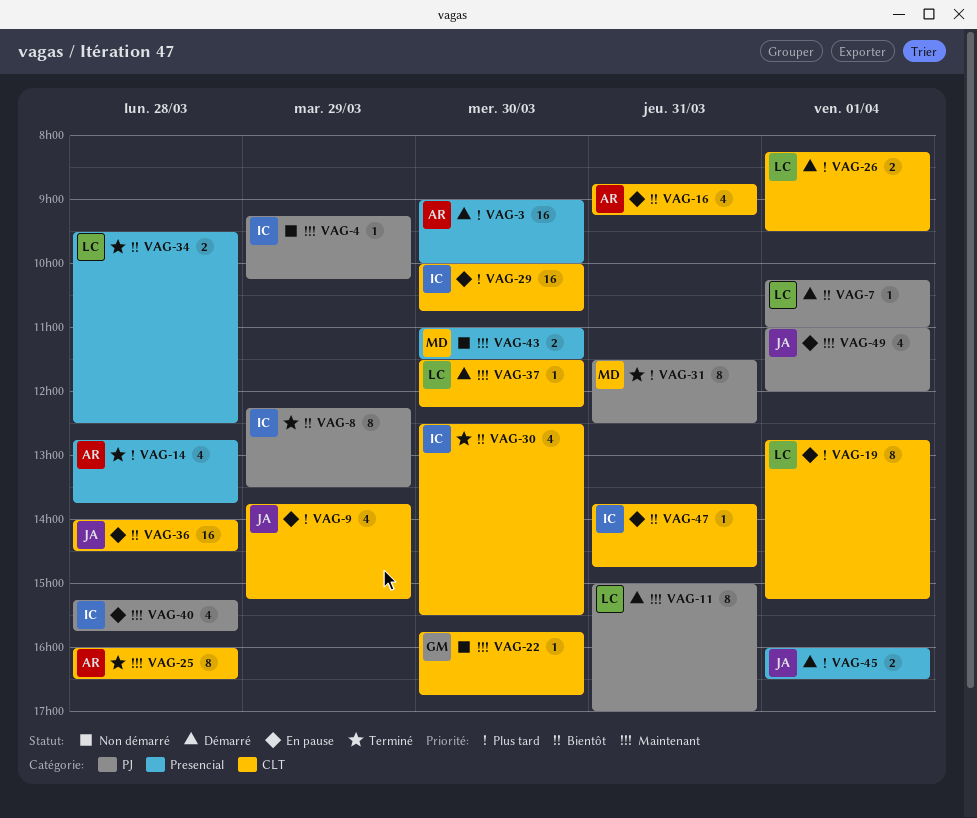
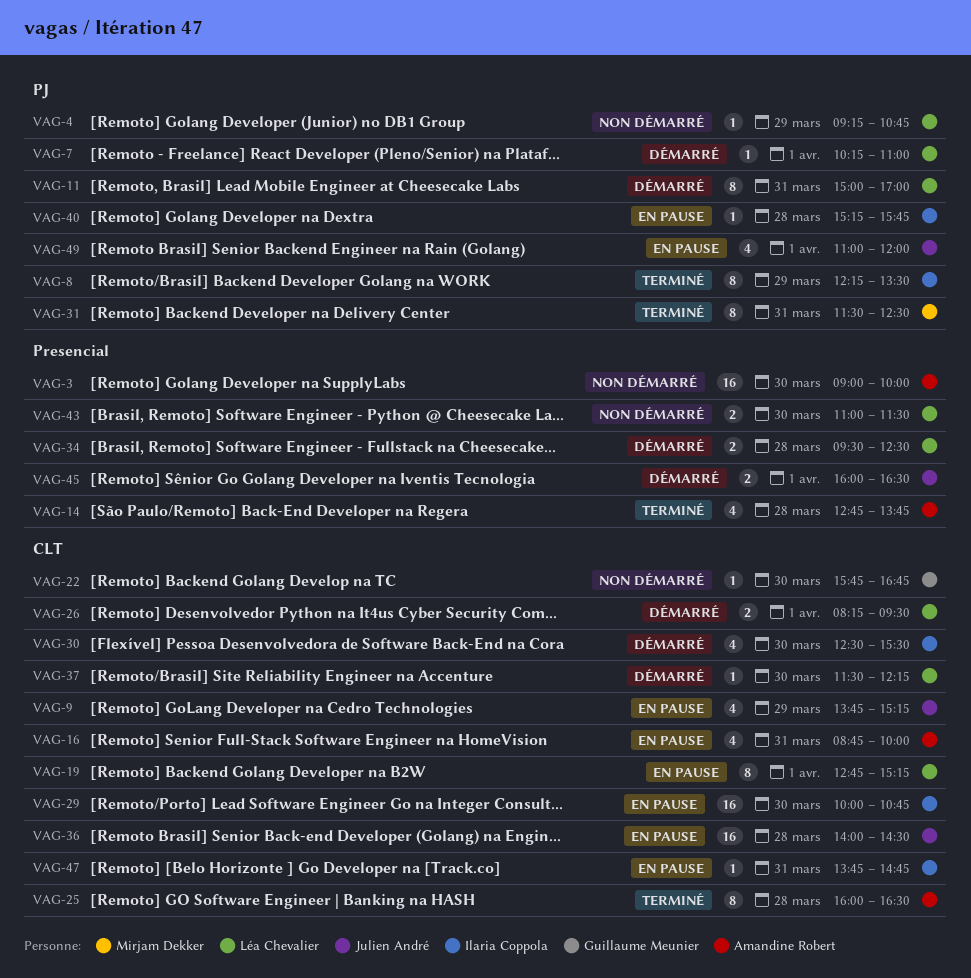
VAG-3, status: Démarré -> Non démarré
VAG-4, owner: Ilaria Coppola -> Léa Chevalier
VAG-4, ends: 10:15 -> 10:45
VAG-16, ends: 09:15 -> 10:00
VAG-30, status: Terminé -> Démarré
VAG-34, status: Terminé -> Démarré
VAG-40, estimate: 4 -> 1
VAG-43, owner: Mirjam Dekker -> Léa Chevalier

